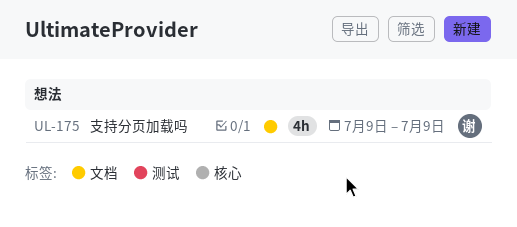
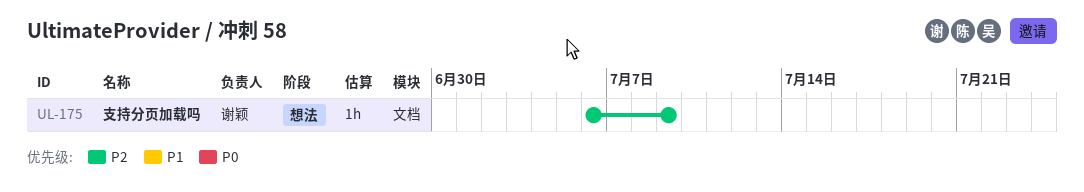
UL-175, estimate: 4h -> 1h
UL-175, start: Jul 9 -> Jul 6

